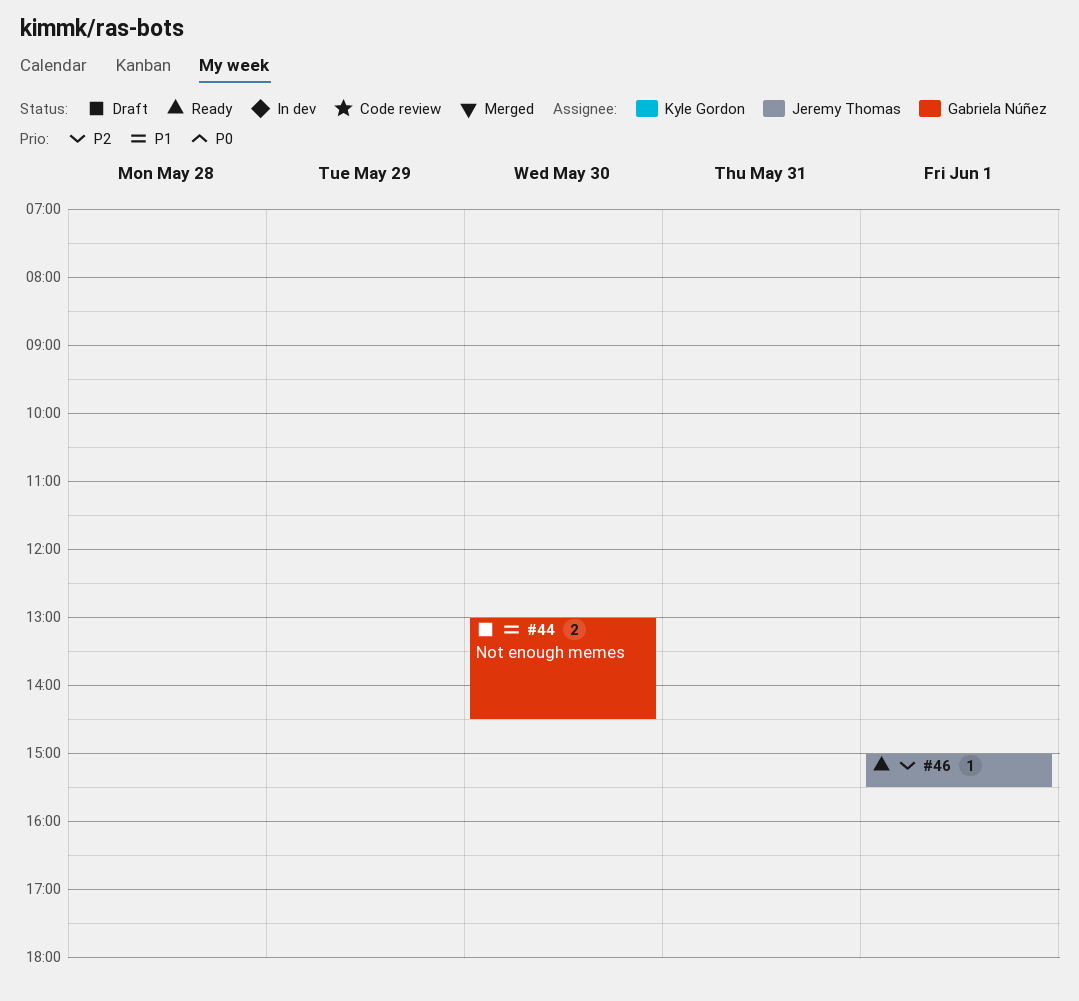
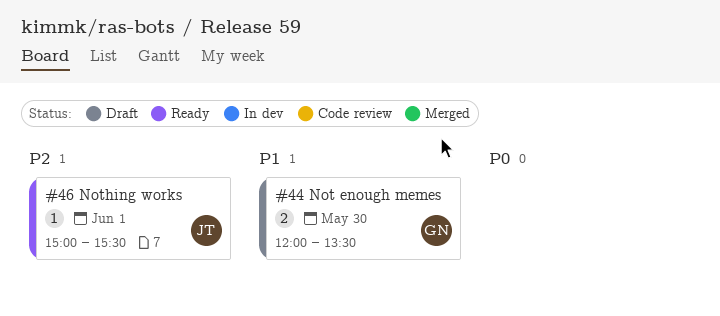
#44, begins: 13:00 -> 12:00
#44, ends: 14:30 -> 13:30

